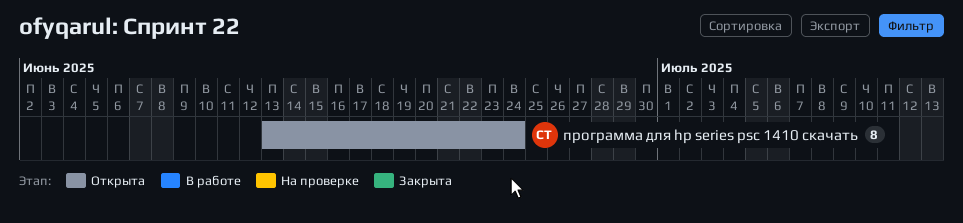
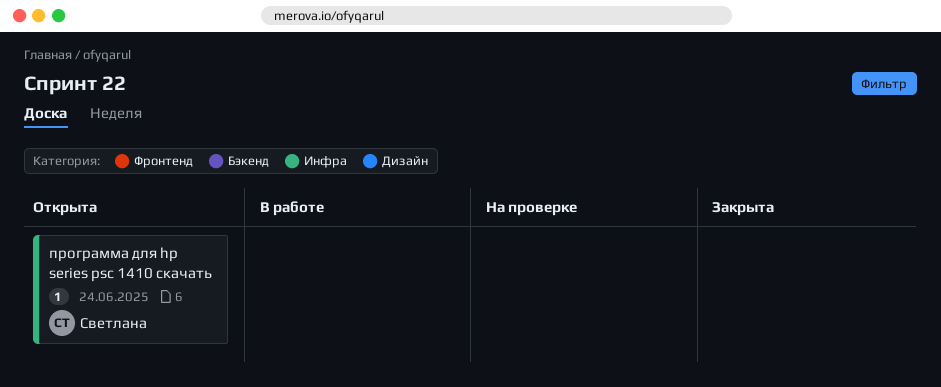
программа для hp series psc 1410 скачать, estimate: 8 -> 1

